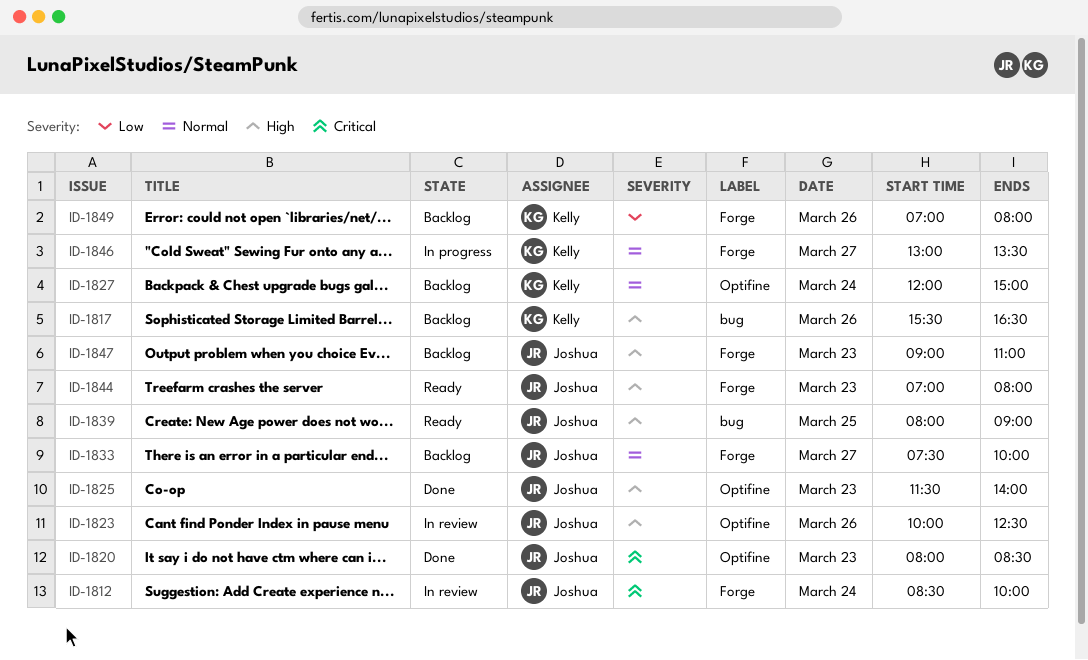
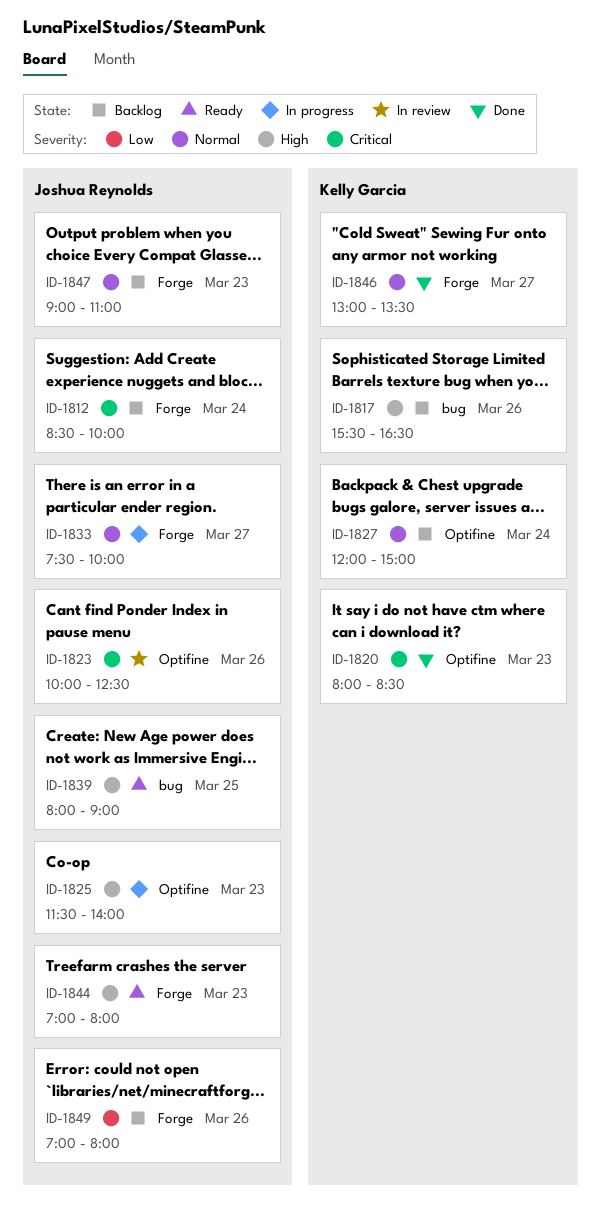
ID-1812, status: In review -> Backlog
ID-1820, owner: Joshua Reynolds -> Kelly Garcia
ID-1823, priority: High -> Critical
ID-1825, status: Done -> In progress
ID-1833, status: Backlog -> In progress
ID-1846, status: In progress -> Done
ID-1847, priority: High -> Normal
ID-1849, owner: Kelly Garcia -> Joshua Reynolds

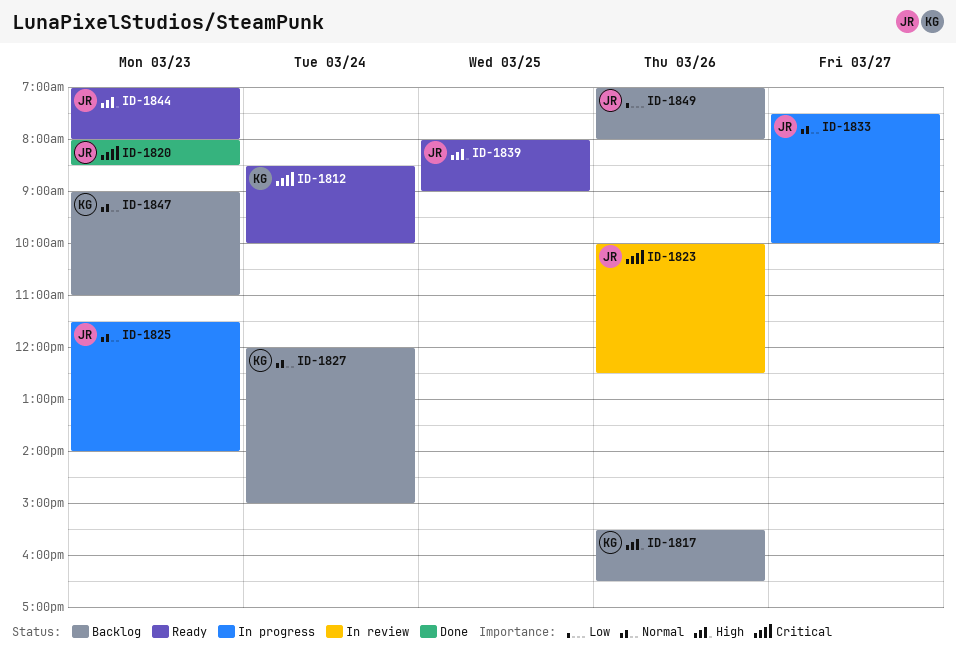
ID-1812, status: Backlog -> Ready
ID-1812, owner: Joshua Reynolds -> Kelly Garcia
ID-1820, owner: Kelly Garcia -> Joshua Reynolds
ID-1825, priority: High -> Normal
ID-1846: present -> none
ID-1847, owner: Joshua Reynolds -> Kelly Garcia

